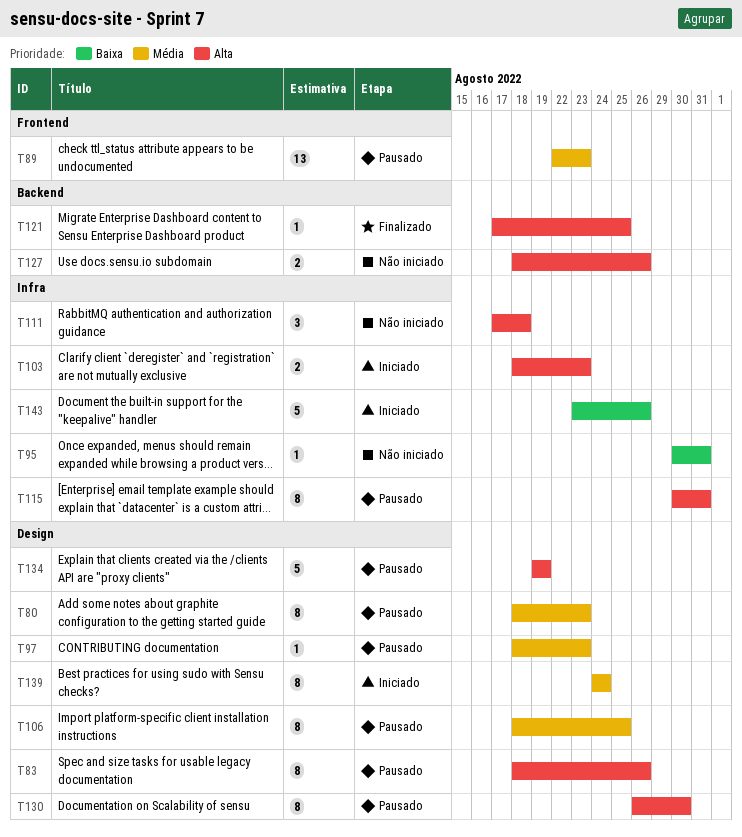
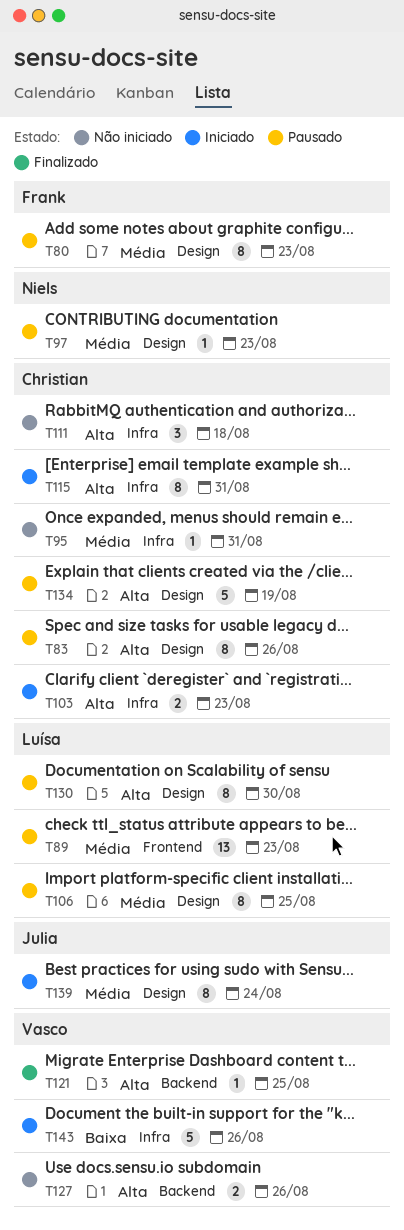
T95, priority: Baixa -> Média
T115, status: Pausado -> Iniciado

